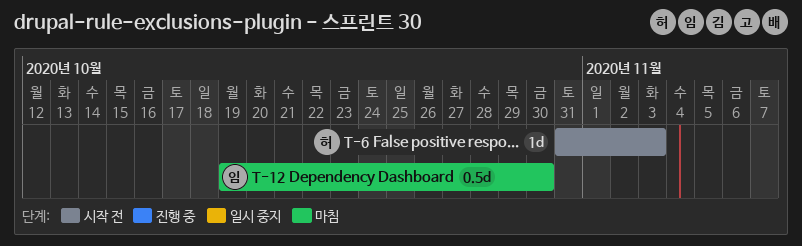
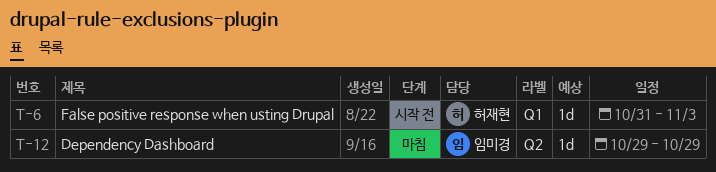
T-12, estimate: 0.5d -> 1d
T-12, start: Oct 19 -> Oct 29
T-12, due: Oct 30 -> Oct 29

